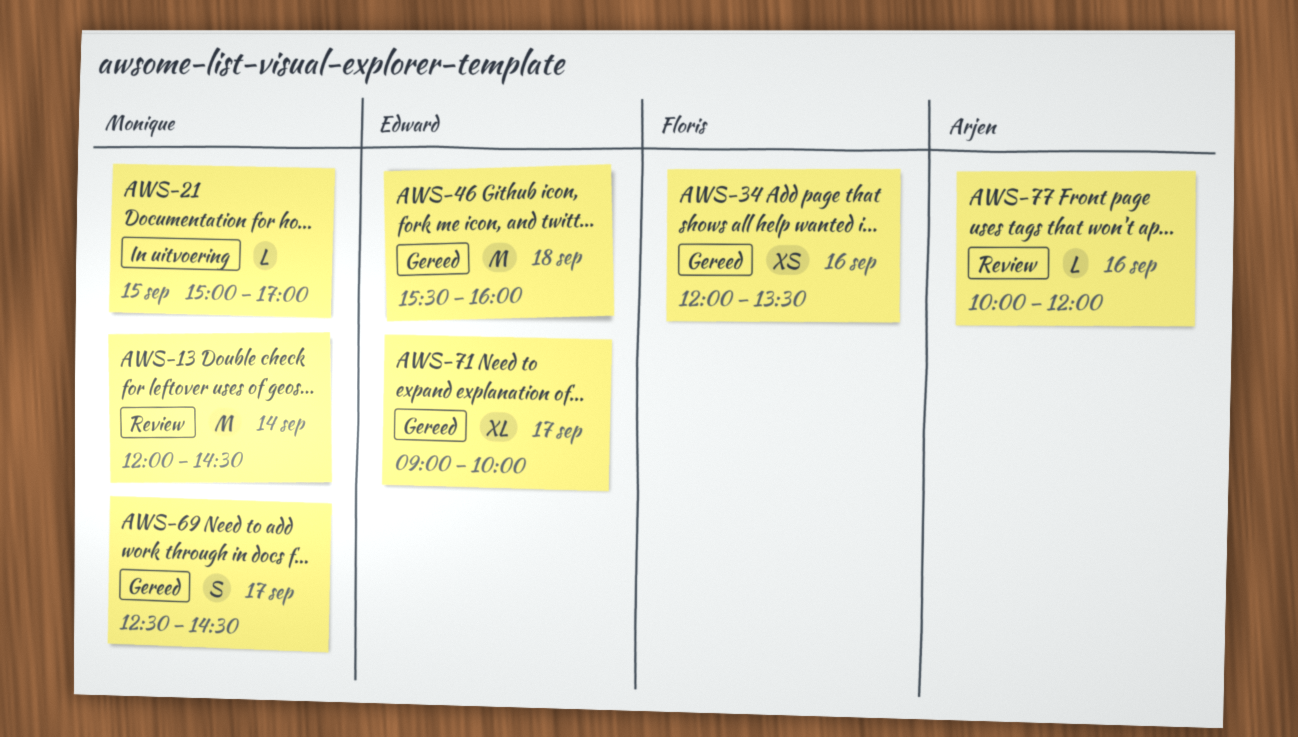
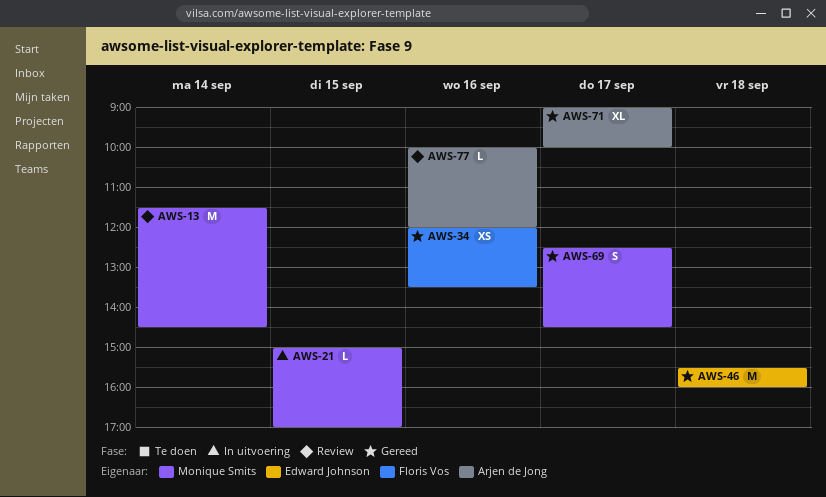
AWS-13, begins: 12:00 -> 11:30
AWS-71, owner: Edward Johnson -> Arjen de Jong

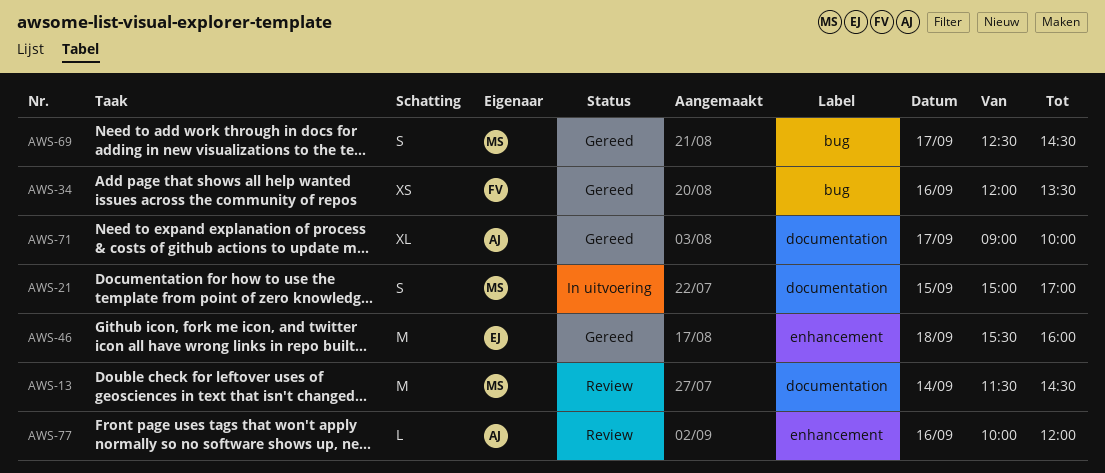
AWS-21, estimate: L -> S

